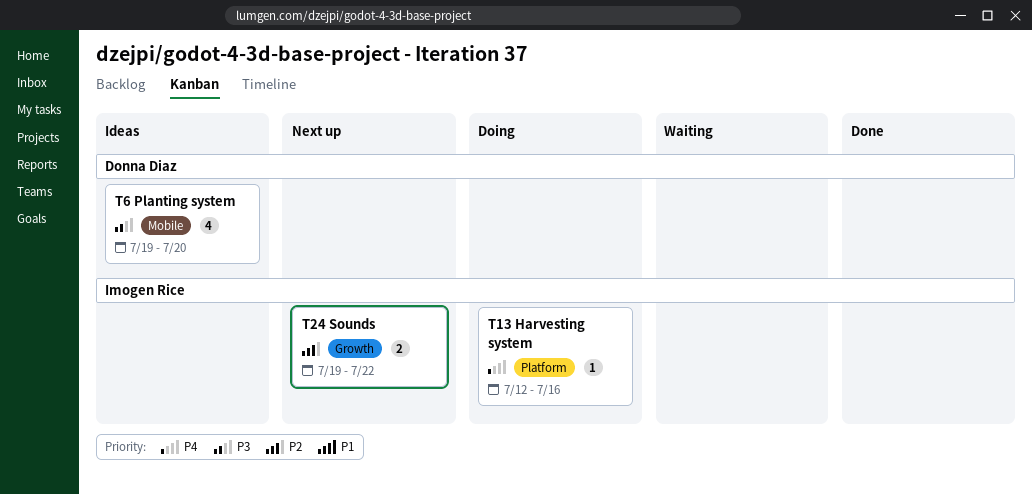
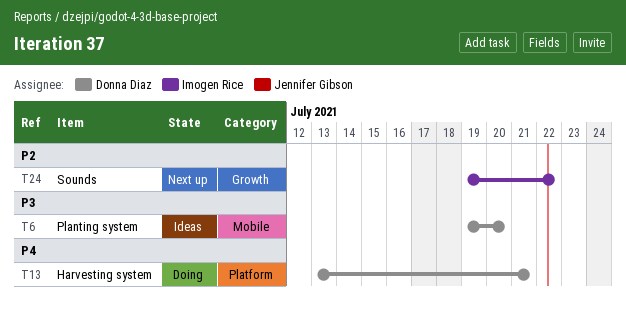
T13, owner: Imogen Rice -> Donna Diaz
T13, start: Jul 12 -> Jul 13
T13, due: Jul 16 -> Jul 21

